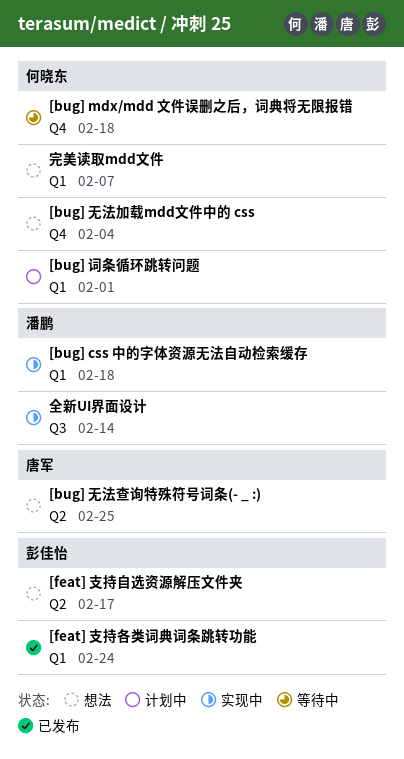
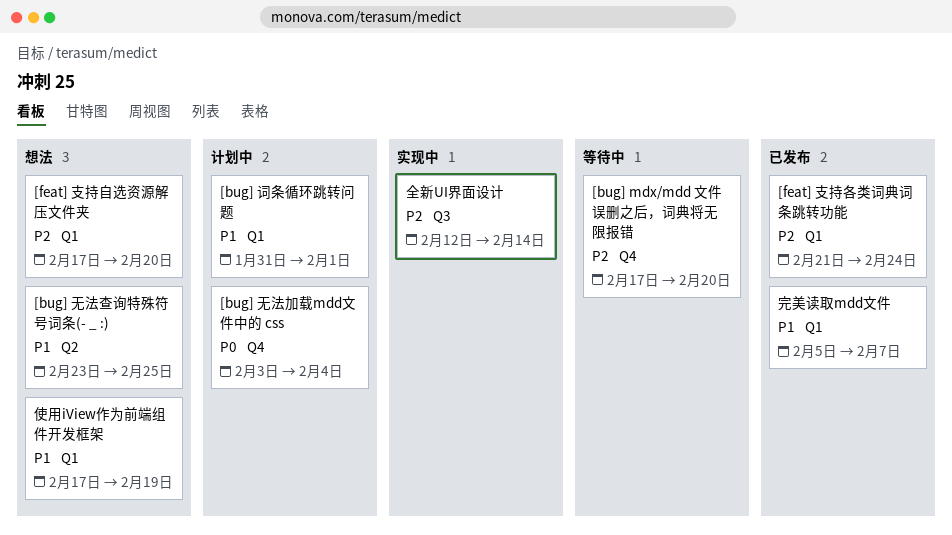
[bug] css 中的字体资源无法自动检索缓存: present -> none
[bug] mdx/mdd 文件误删之后，词典将无限报错, due: Feb 18 -> Feb 20
[bug] 无法加载mdd文件中的 css, status: 想法 -> 计划中
[feat] 支持自选资源解压文件夹, label: Q2 -> Q1
[feat] 支持自选资源解压文件夹, due: Feb 17 -> Feb 20
使用iView作为前端组件开发框架: none -> present
完美读取mdd文件, status: 想法 -> 已发布

